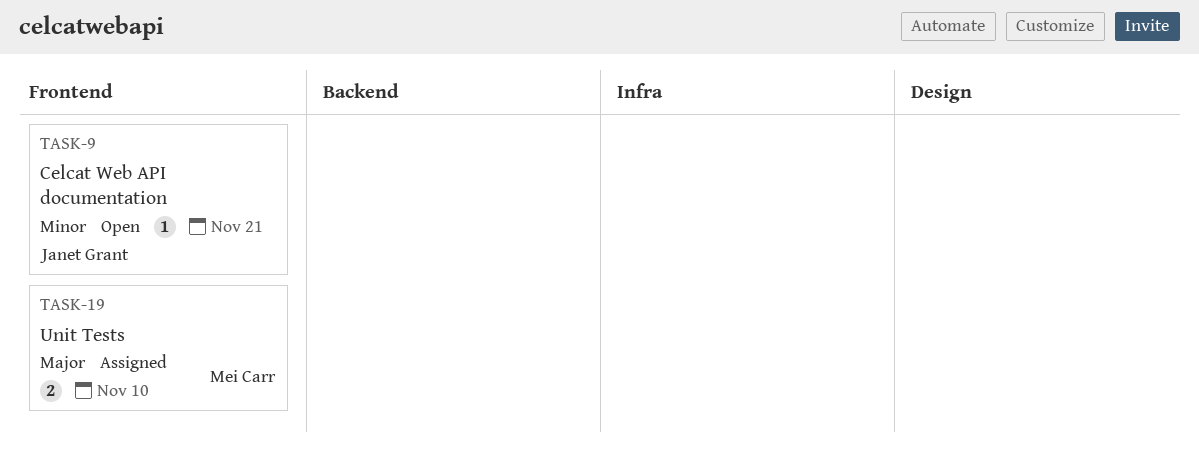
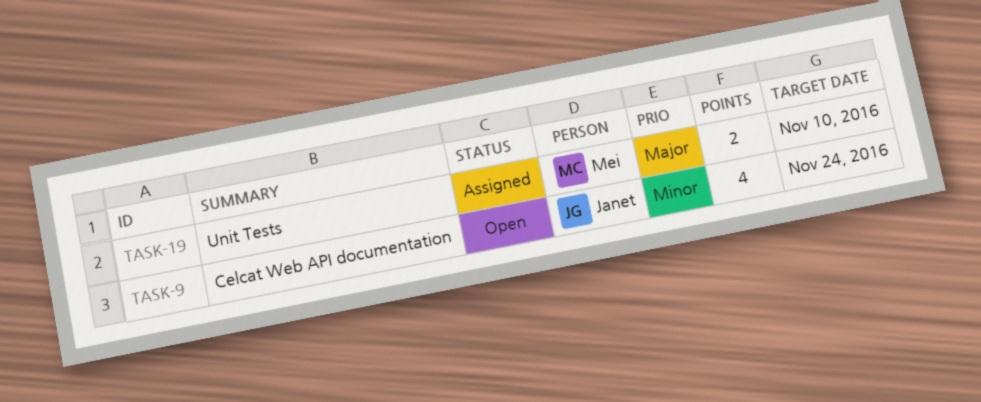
TASK-9, estimate: 1 -> 4
TASK-9, due: Nov 21 -> Nov 24

